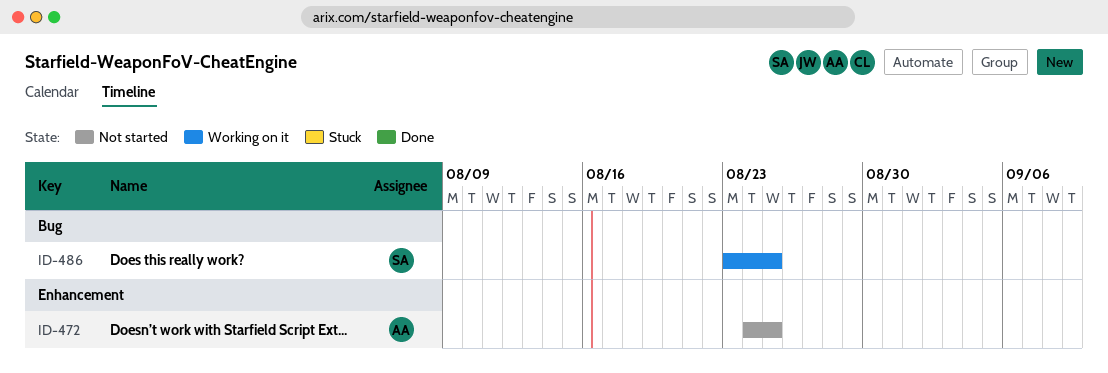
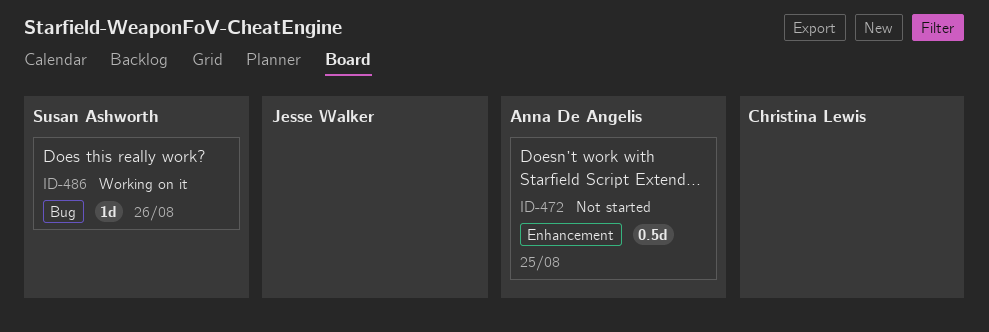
ID-486, due: Aug 25 -> Aug 26

